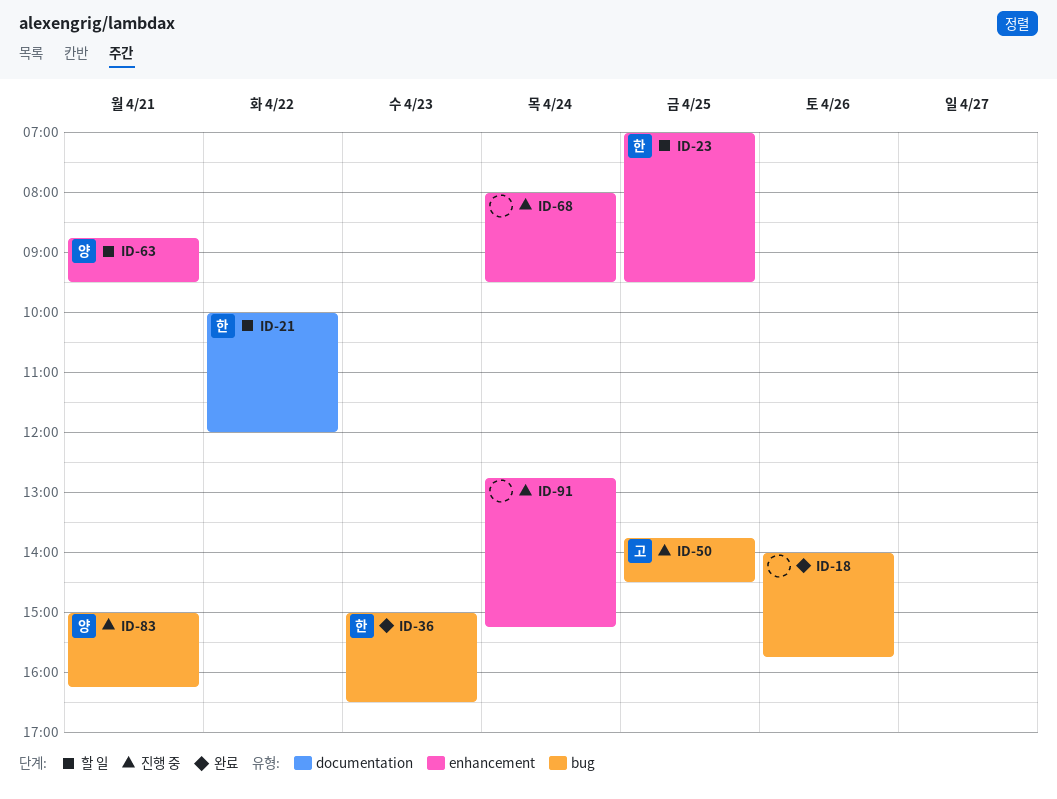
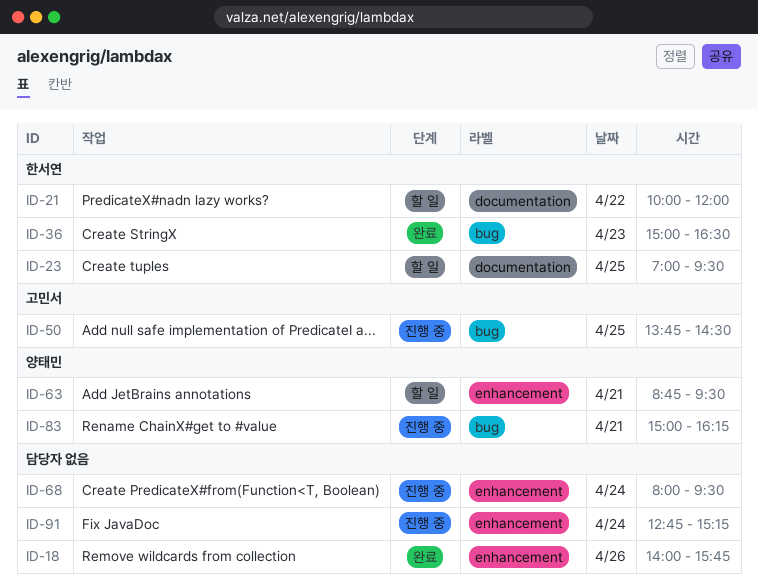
ID-18, label: bug -> enhancement
ID-23, label: enhancement -> documentation

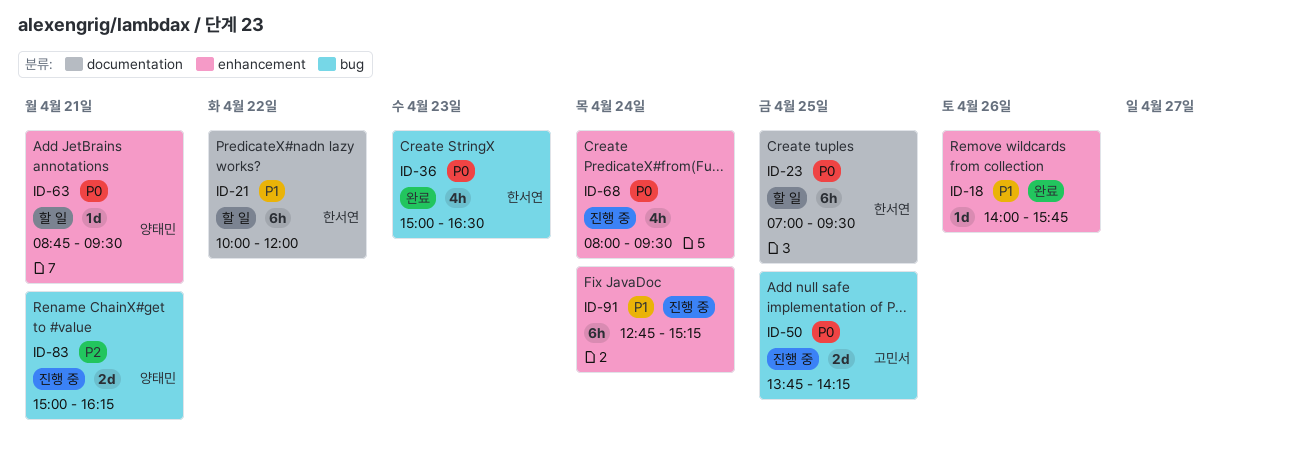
ID-50, ends: 14:30 -> 14:15

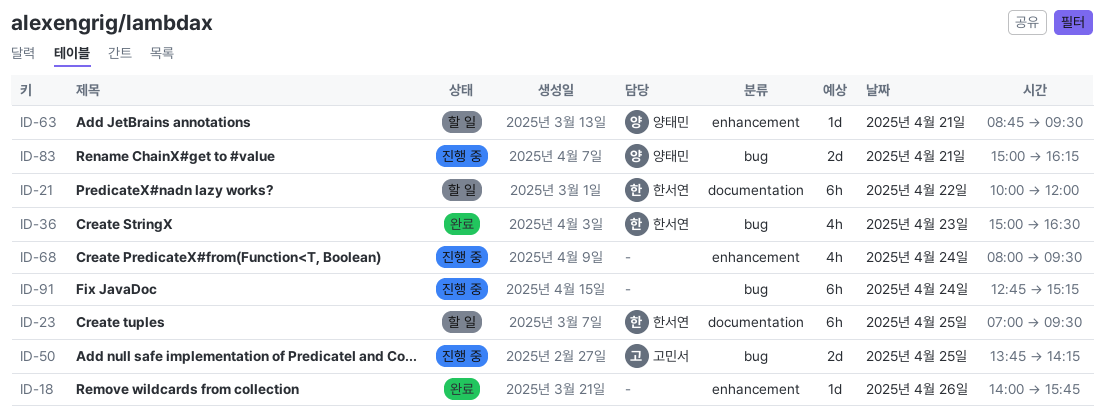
ID-91, label: enhancement -> bug

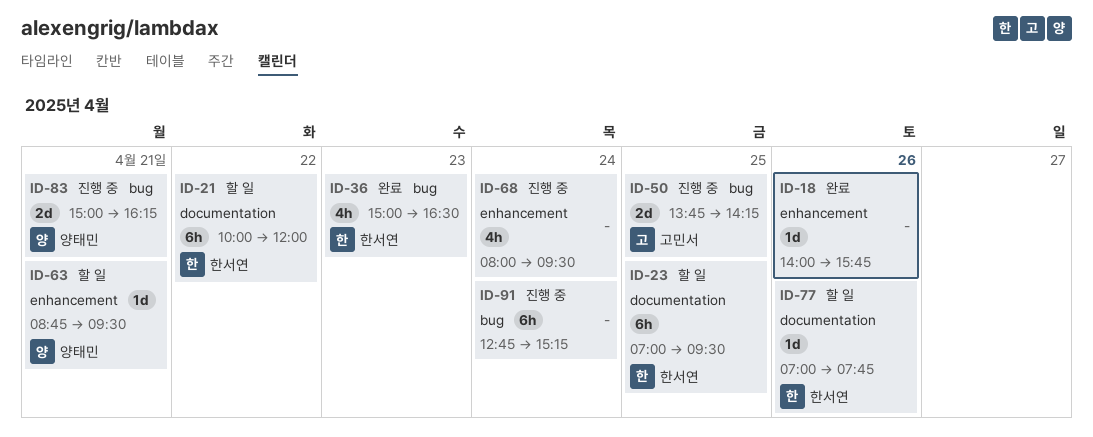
ID-77: none -> present

